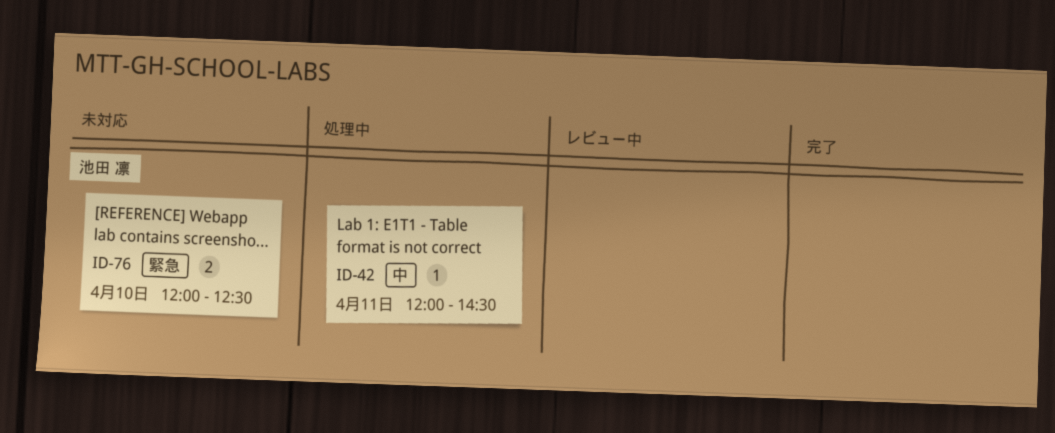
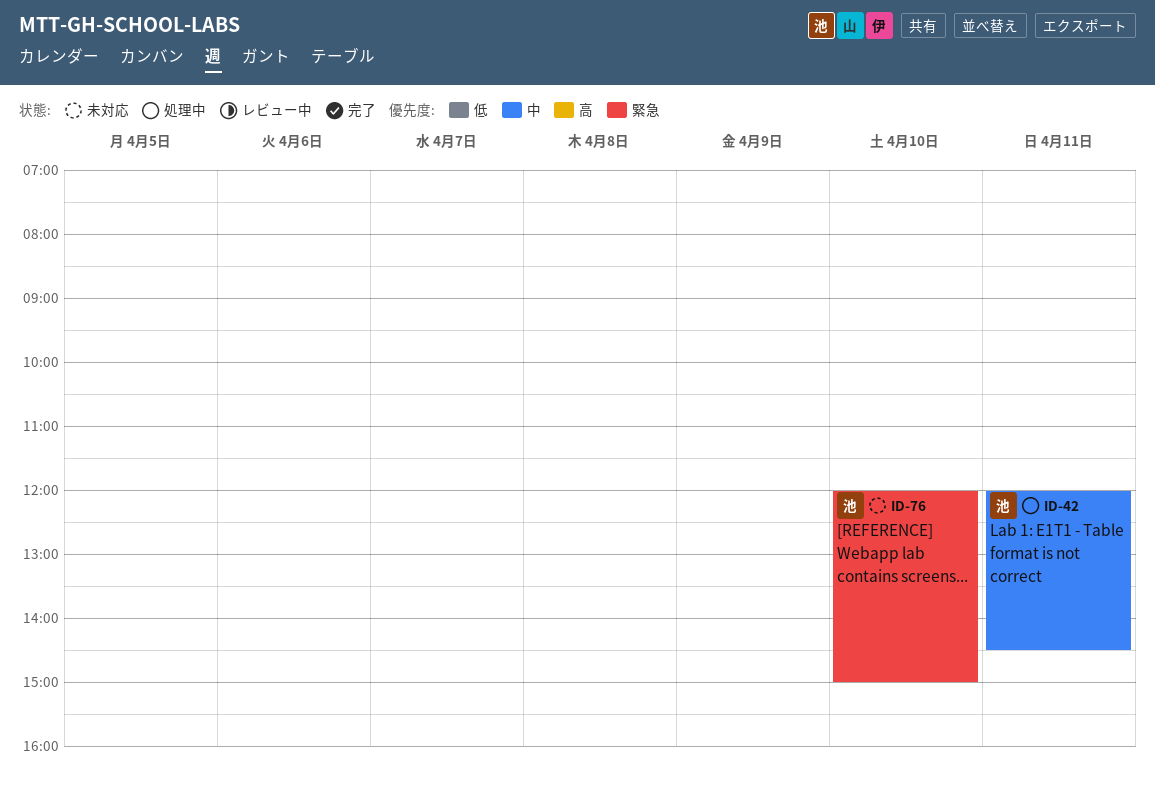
ID-76, ends: 12:30 -> 15:00

